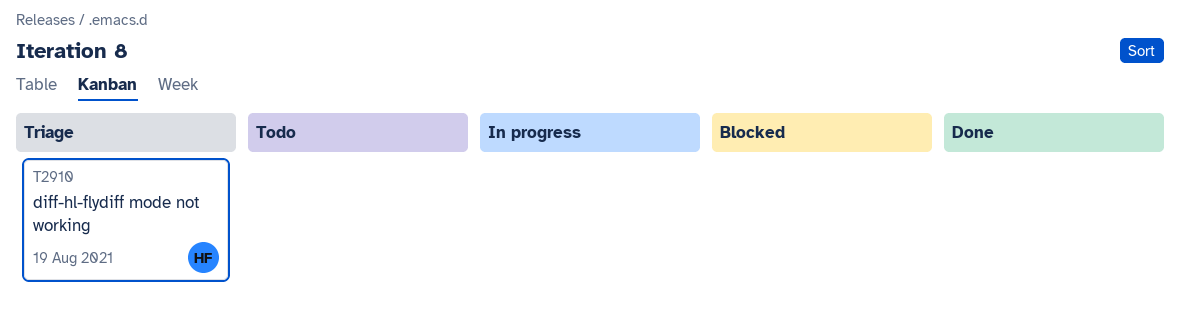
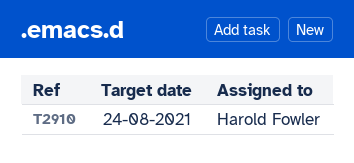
T2910, due: Aug 19 -> Aug 24

